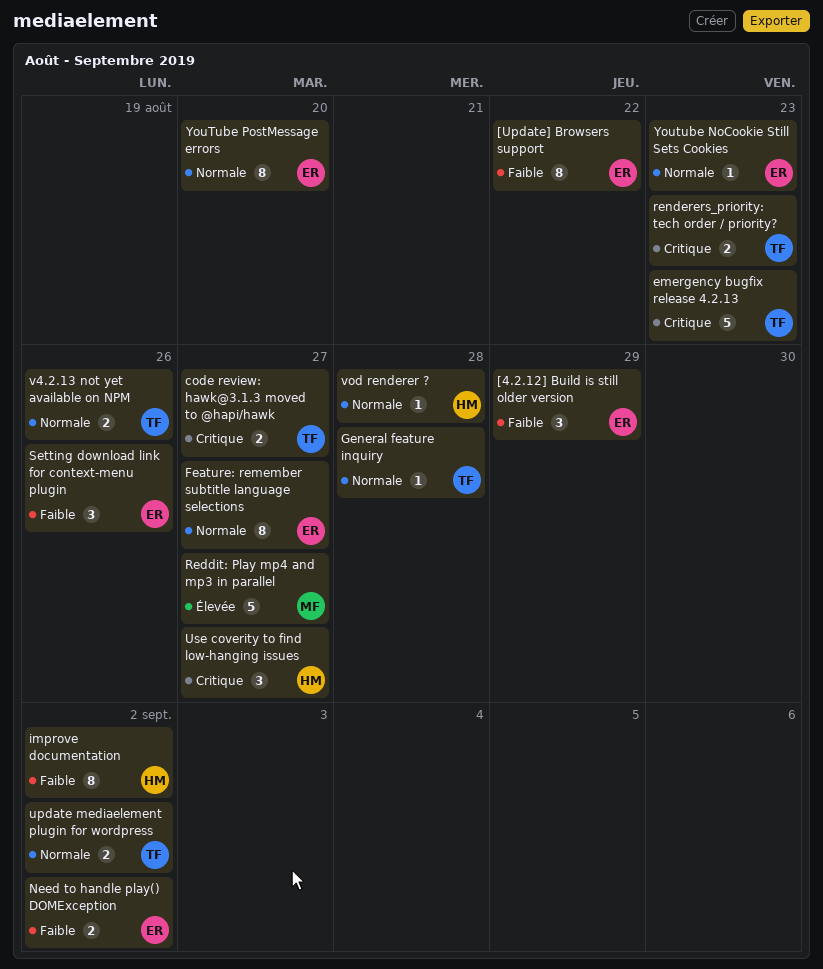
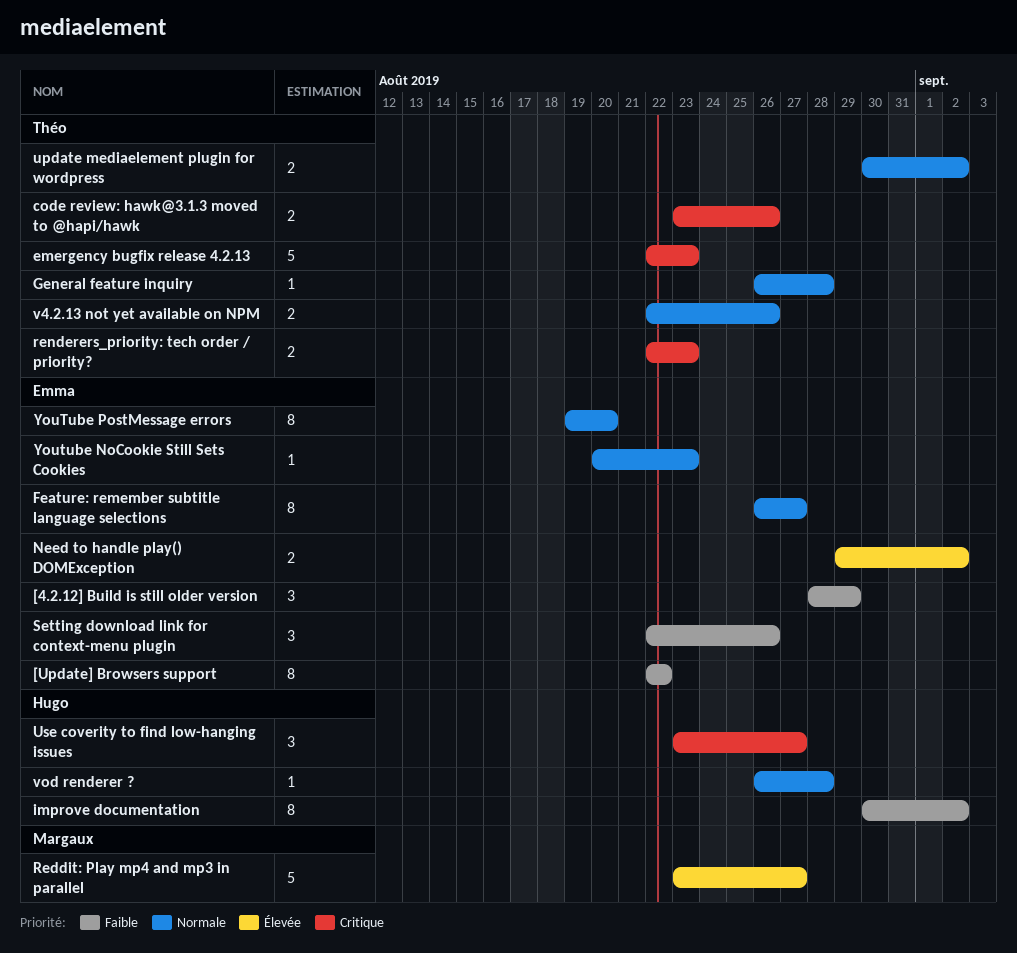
code review: hawk@3.1.3 moved to @hapi/hawk, due: Aug 27 -> Aug 26
Need to handle play() DOMException, priority: Faible -> Élevée

